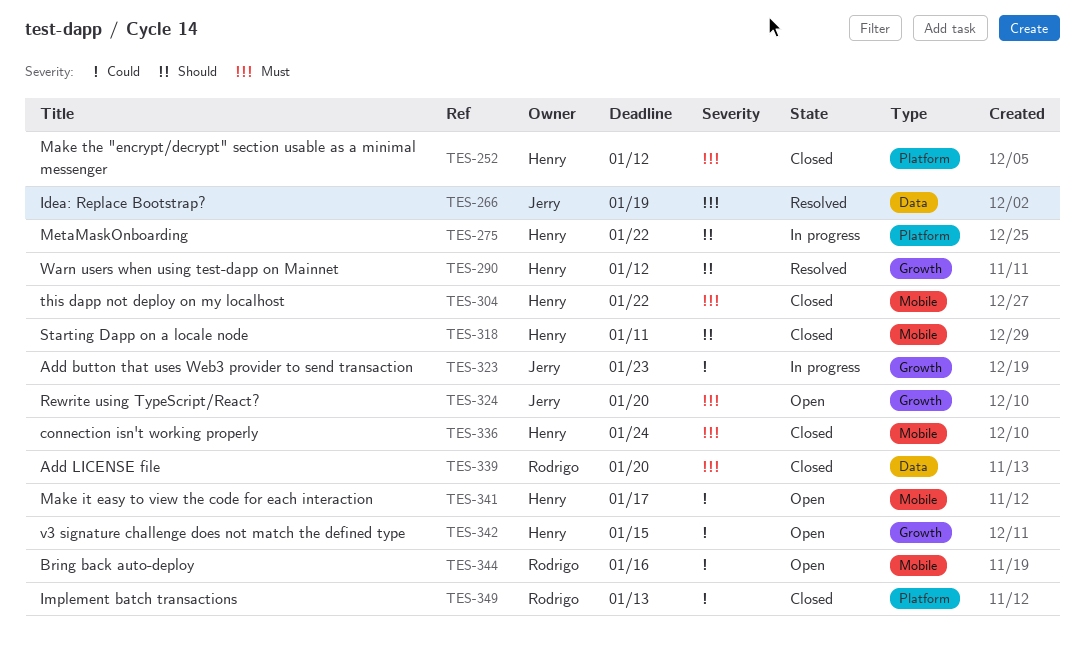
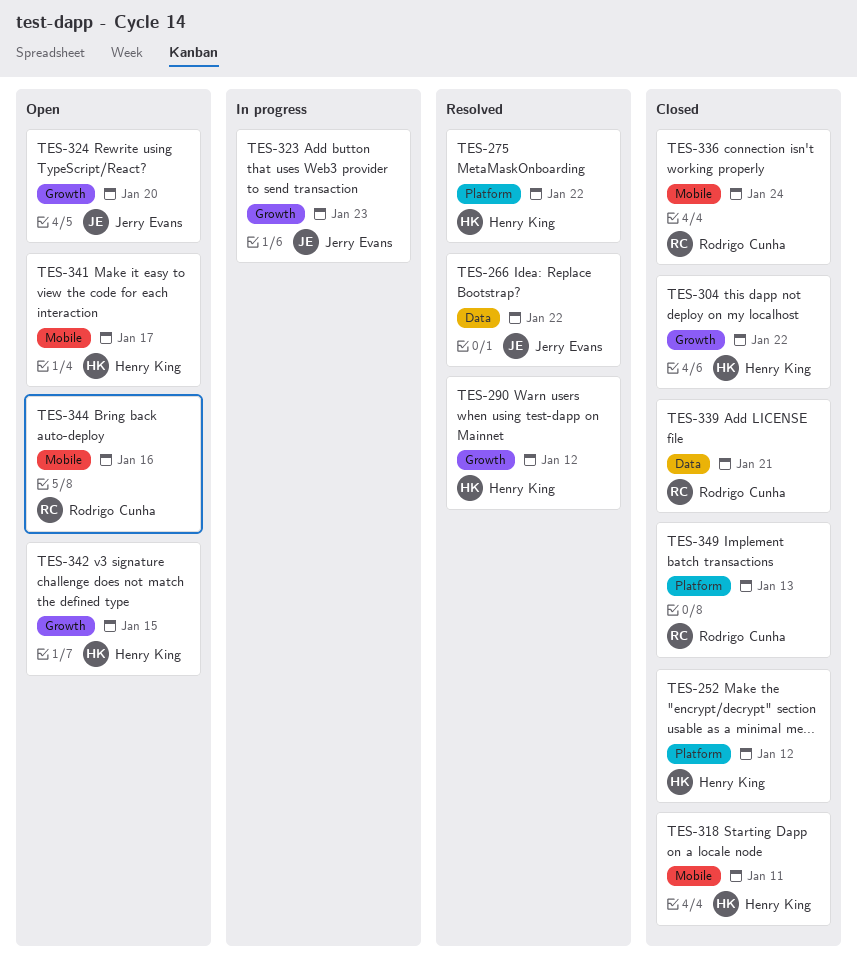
TES-266, due: Jan 19 -> Jan 22
TES-275, status: In progress -> Resolved
TES-304, label: Mobile -> Growth
TES-336, owner: Henry King -> Rodrigo Cunha
TES-339, due: Jan 20 -> Jan 21

